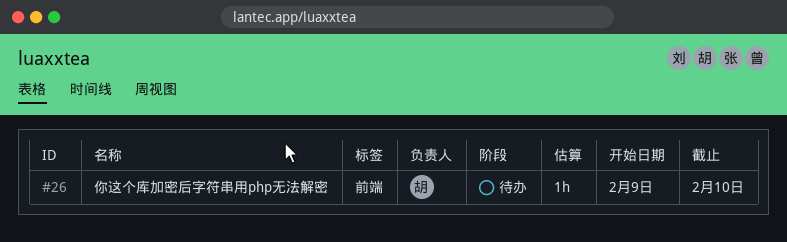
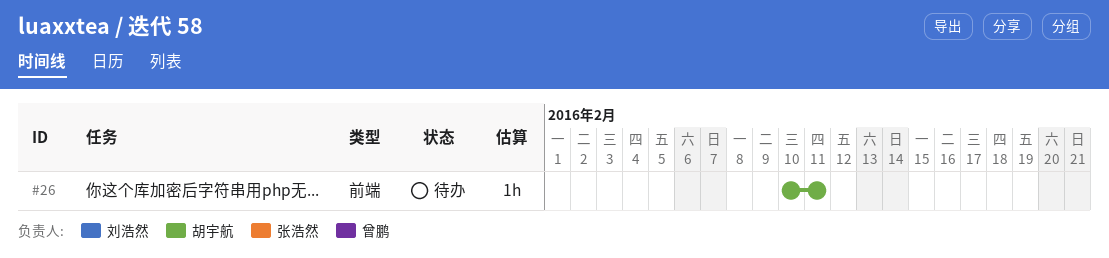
#26, start: Feb 9 -> Feb 10
#26, due: Feb 10 -> Feb 11

